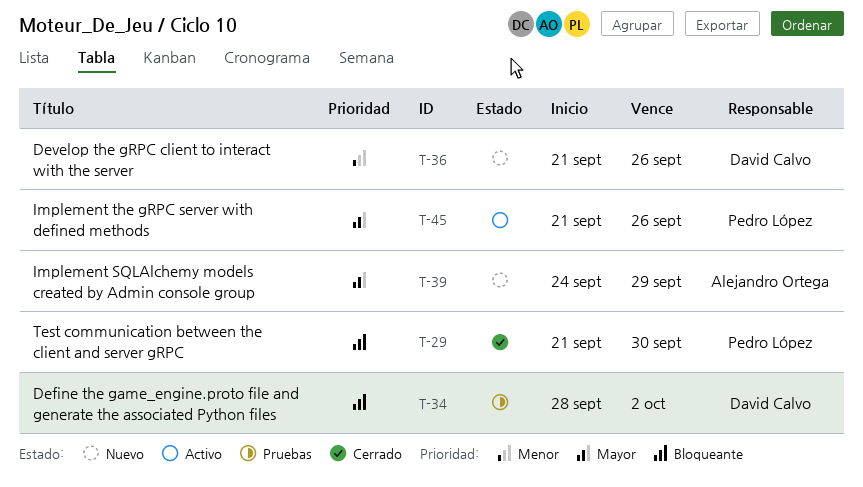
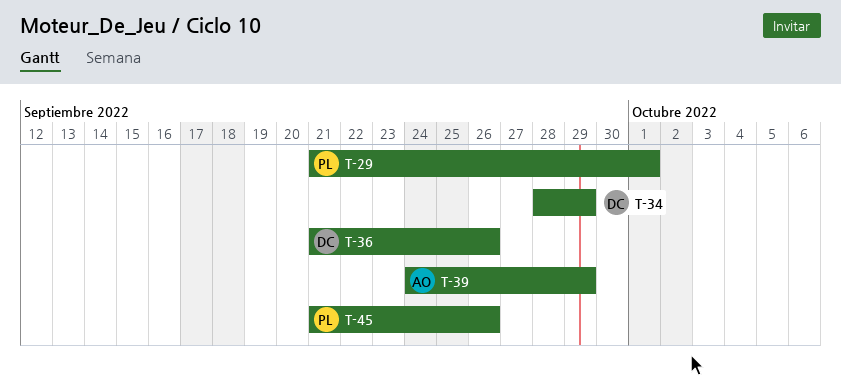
T-29, due: Sep 30 -> Oct 1
T-34, due: Oct 2 -> Sep 29

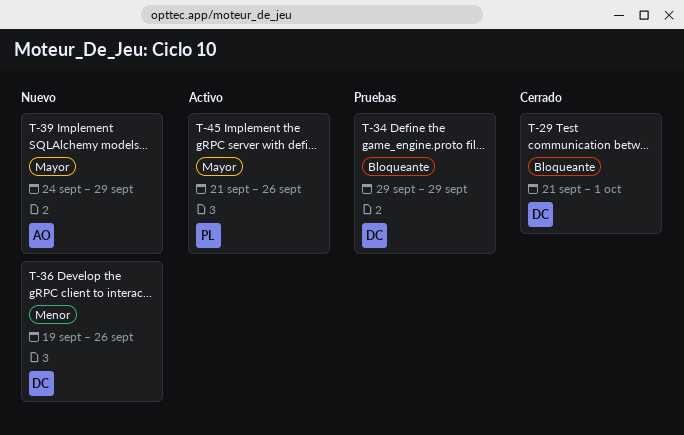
T-29, owner: PL -> DC
T-34, start: Sep 28 -> Sep 29
T-36, start: Sep 21 -> Sep 19

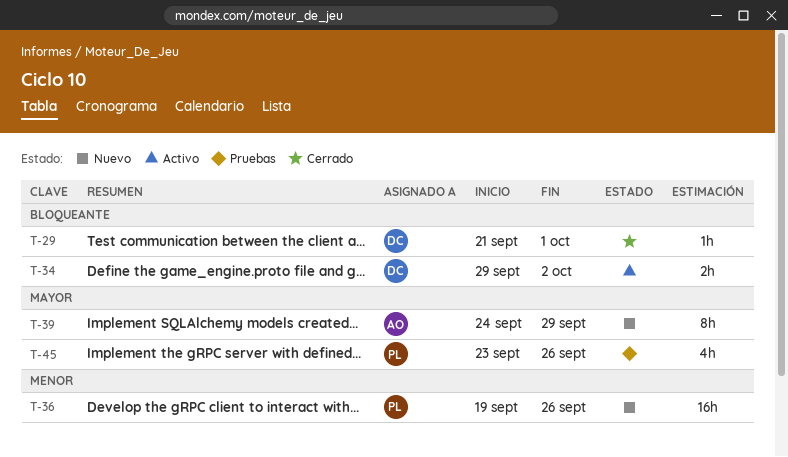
T-34, status: Pruebas -> Activo
T-34, due: Sep 29 -> Oct 2
T-36, owner: DC -> PL
T-45, status: Activo -> Pruebas
T-45, start: Sep 21 -> Sep 23

